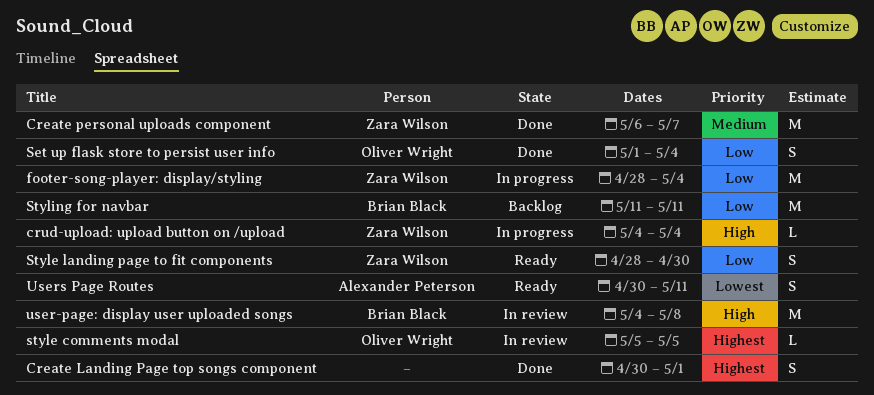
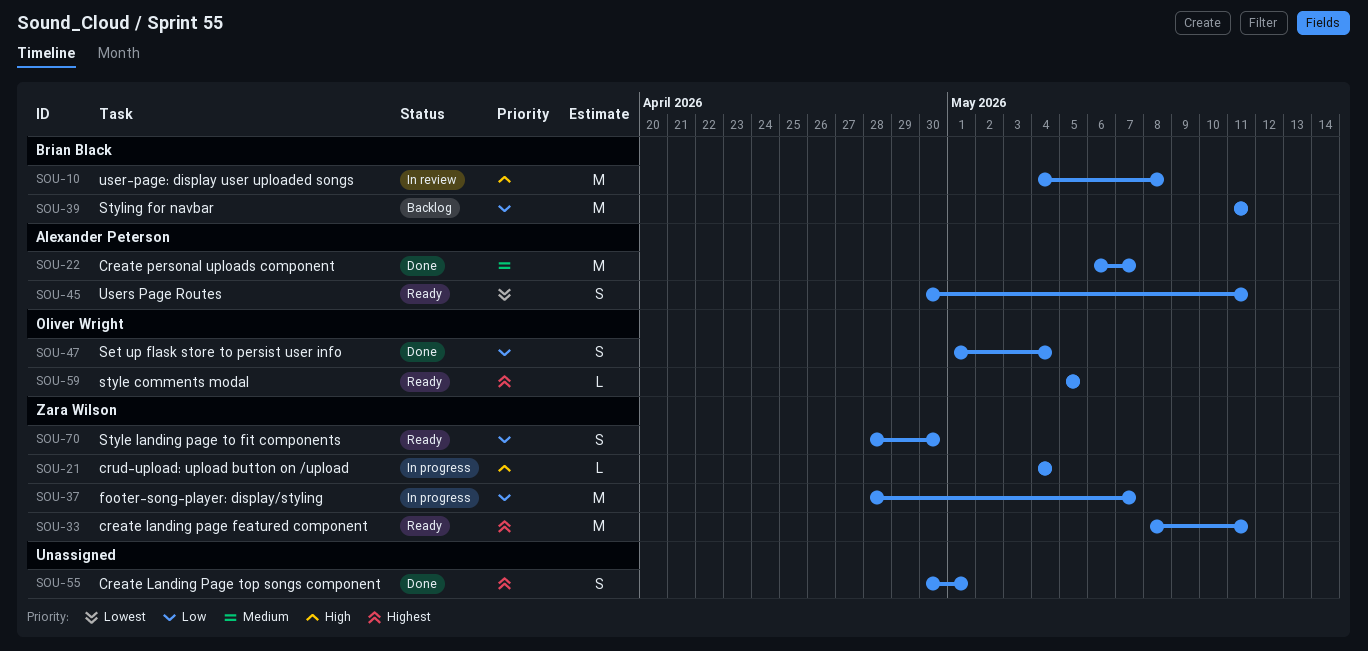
create landing page featured component: none -> present
Create personal uploads component, owner: Zara Wilson -> Alexander Peterson
footer-song-player: display/styling, due: May 4 -> May 7
style comments modal, status: In review -> Ready

